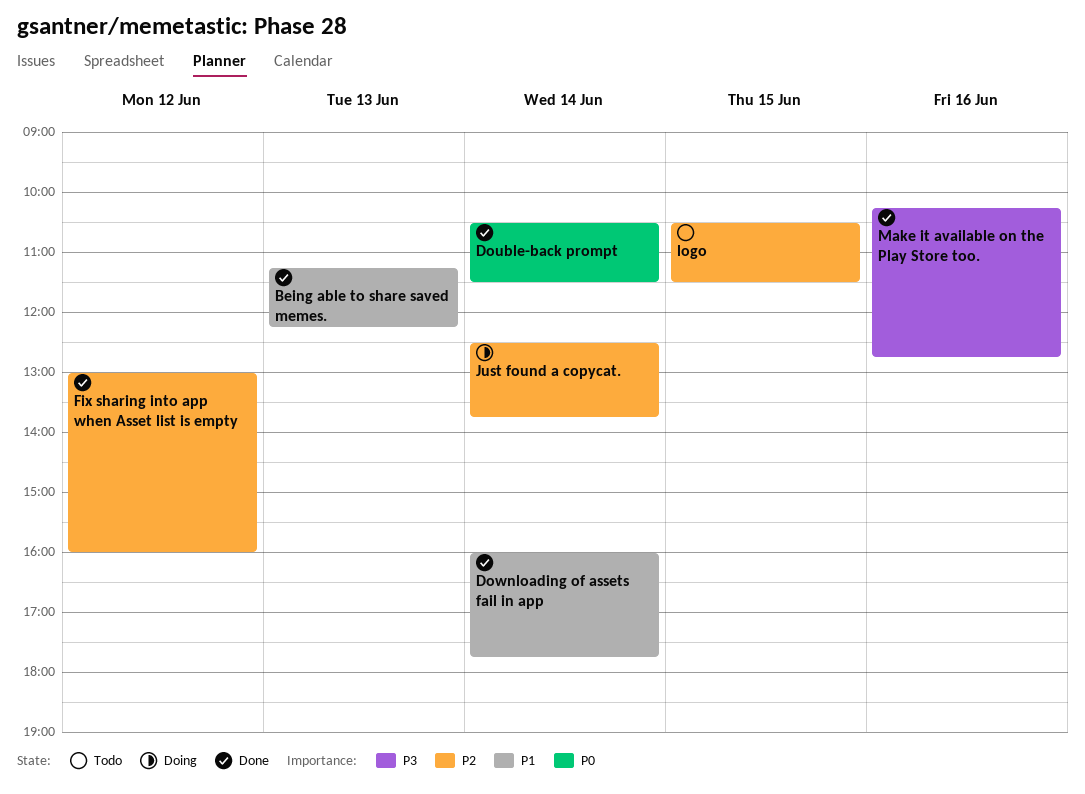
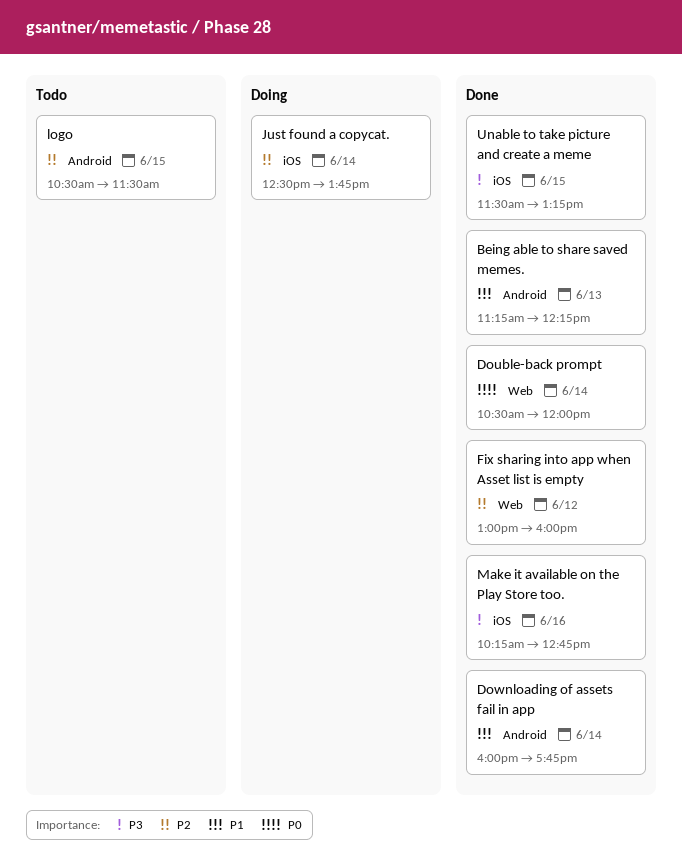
Double-back prompt, ends: 11:30 -> 12:00
Unable to take picture and create a meme: none -> present

